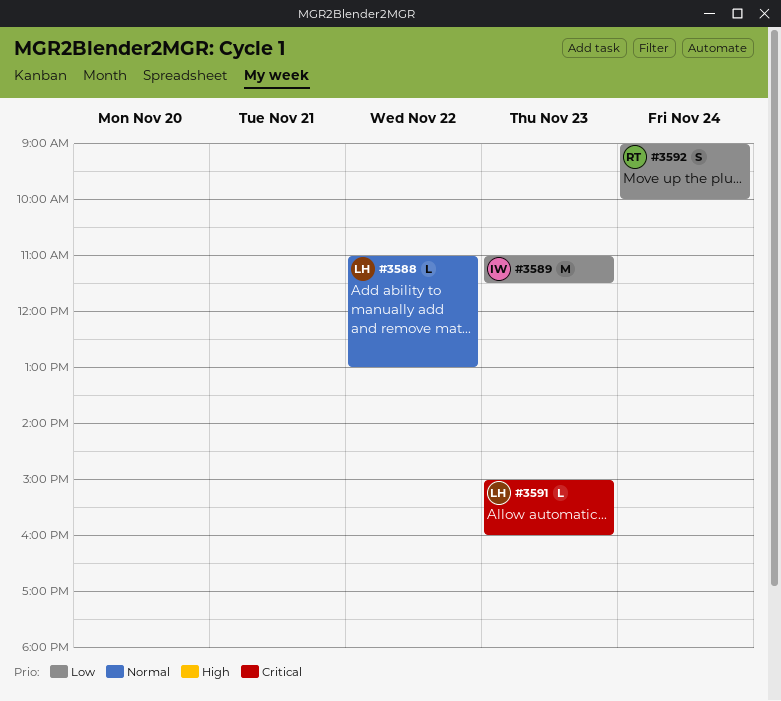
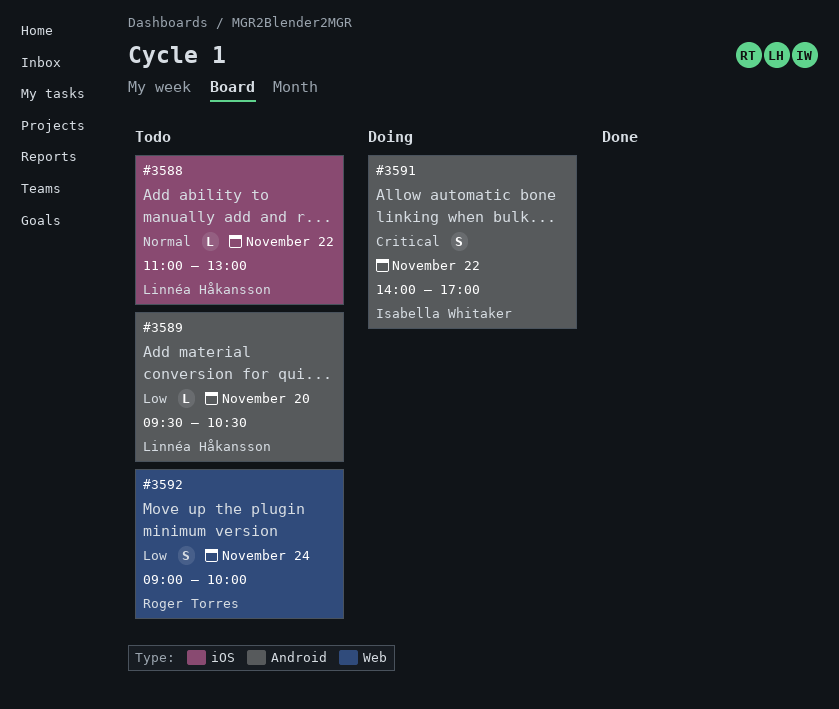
#3589, owner: Isabella Whitaker -> Linnéa Håkansson
#3589, estimate: M -> L
#3589, day: Nov 23 -> Nov 20
#3589, begins: 11:00 -> 09:30
#3589, ends: 11:30 -> 10:30
#3591, owner: Linnéa Håkansson -> Isabella Whitaker
#3591, estimate: L -> S
#3591, day: Nov 23 -> Nov 22
#3591, begins: 15:00 -> 14:00
#3591, ends: 16:00 -> 17:00

